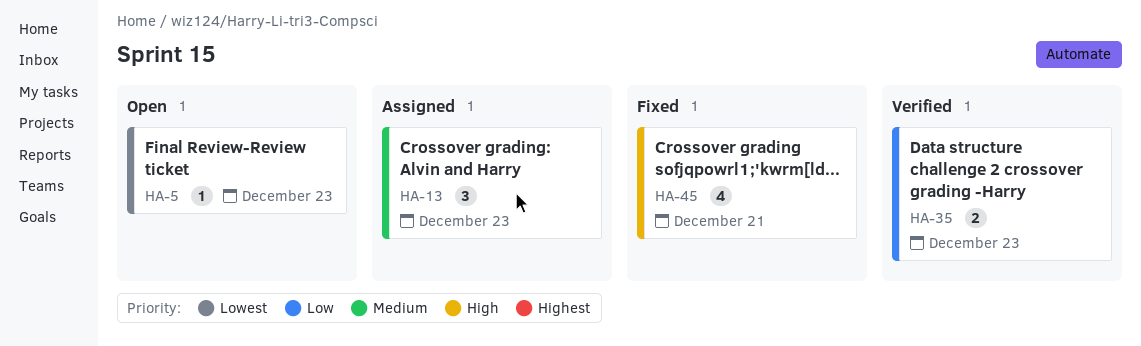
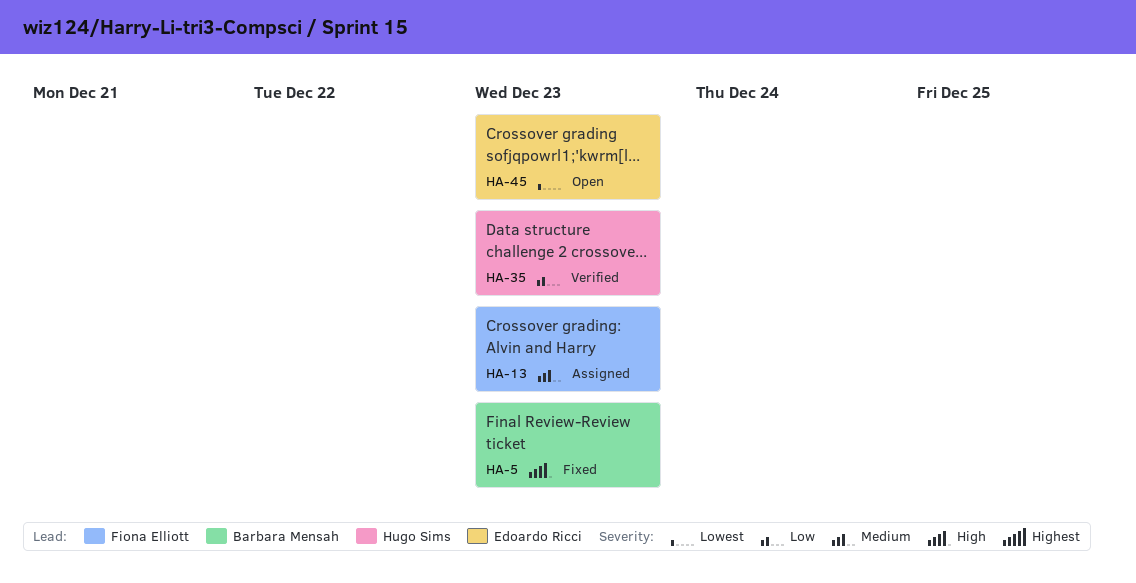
HA-5, status: Open -> Fixed
HA-5, priority: Lowest -> High
HA-45, status: Fixed -> Open
HA-45, priority: High -> Lowest
HA-45, due: Dec 21 -> Dec 23

